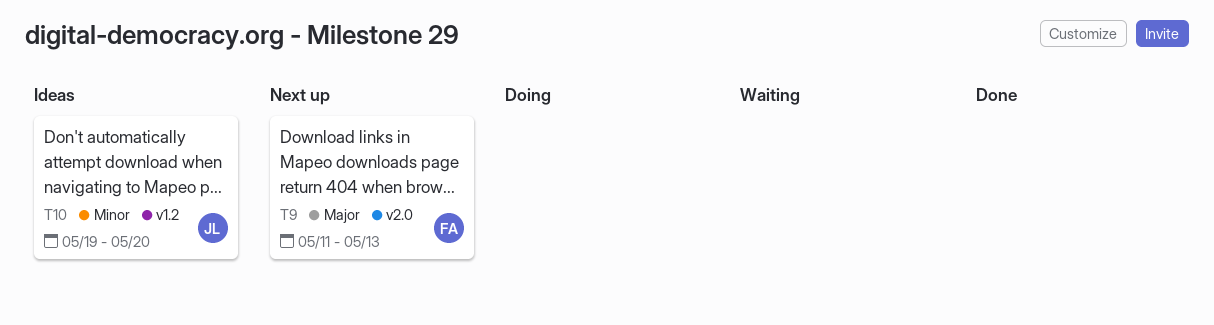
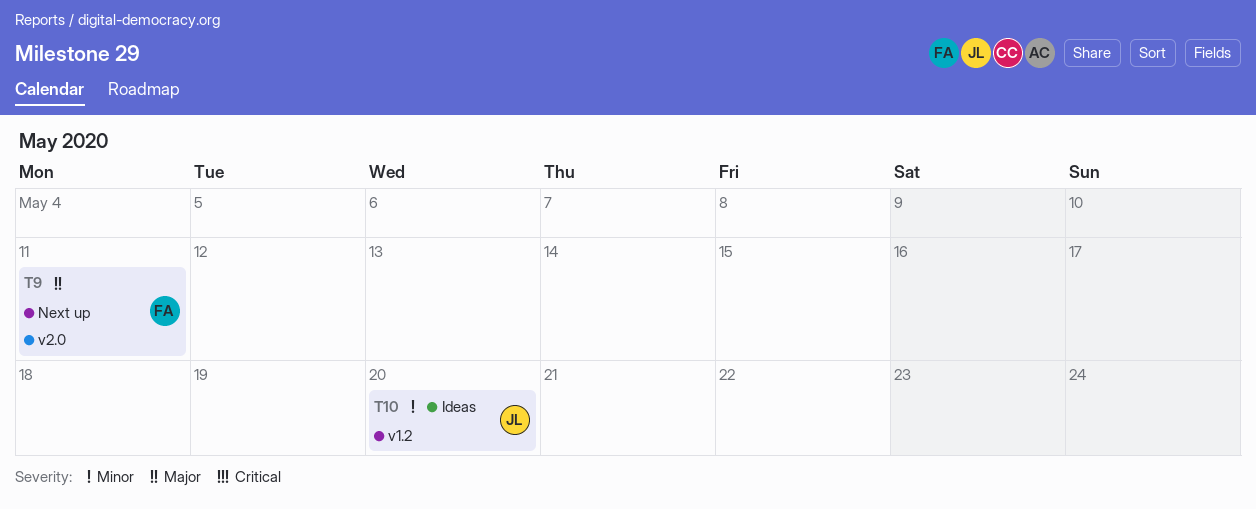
T9, due: May 13 -> May 11

